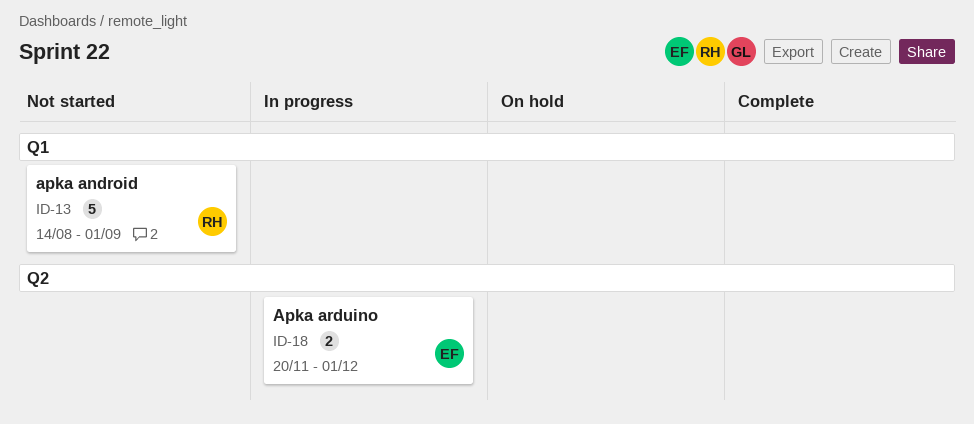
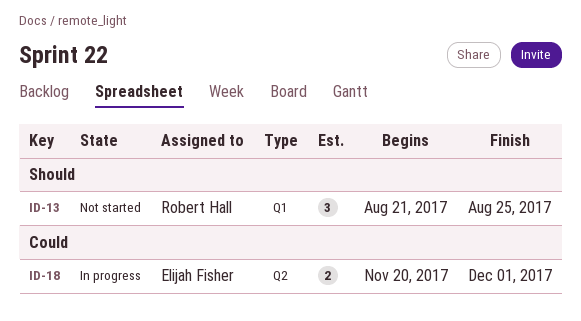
ID-13, estimate: 5 -> 3
ID-13, start: Aug 14 -> Aug 21
ID-13, due: Sep 1 -> Aug 25

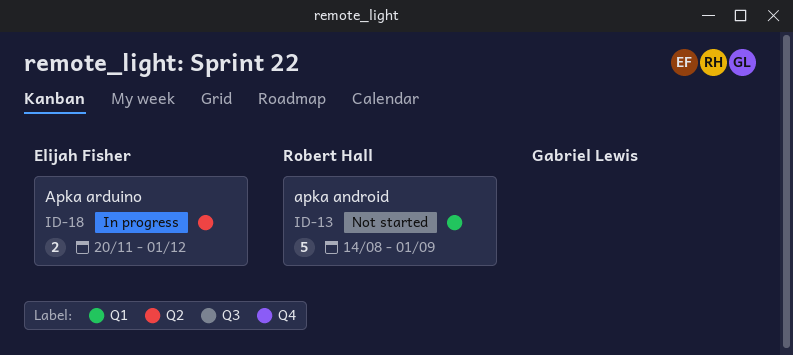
ID-13, estimate: 3 -> 5
ID-13, start: Aug 21 -> Aug 14
ID-13, due: Aug 25 -> Sep 1

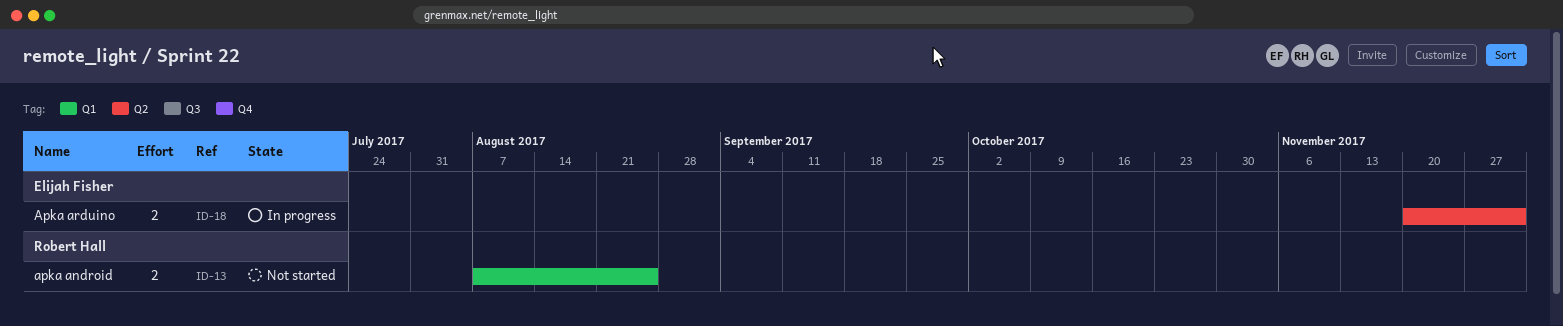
ID-13, estimate: 5 -> 2
ID-13, start: Aug 14 -> Aug 7
ID-13, due: Sep 1 -> Aug 25

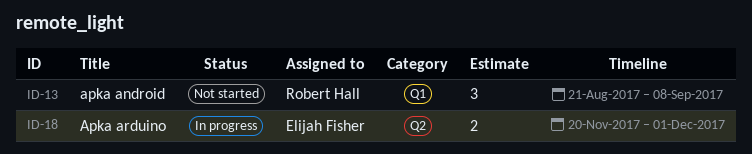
ID-13, estimate: 2 -> 3
ID-13, start: Aug 7 -> Aug 21
ID-13, due: Aug 25 -> Sep 8

